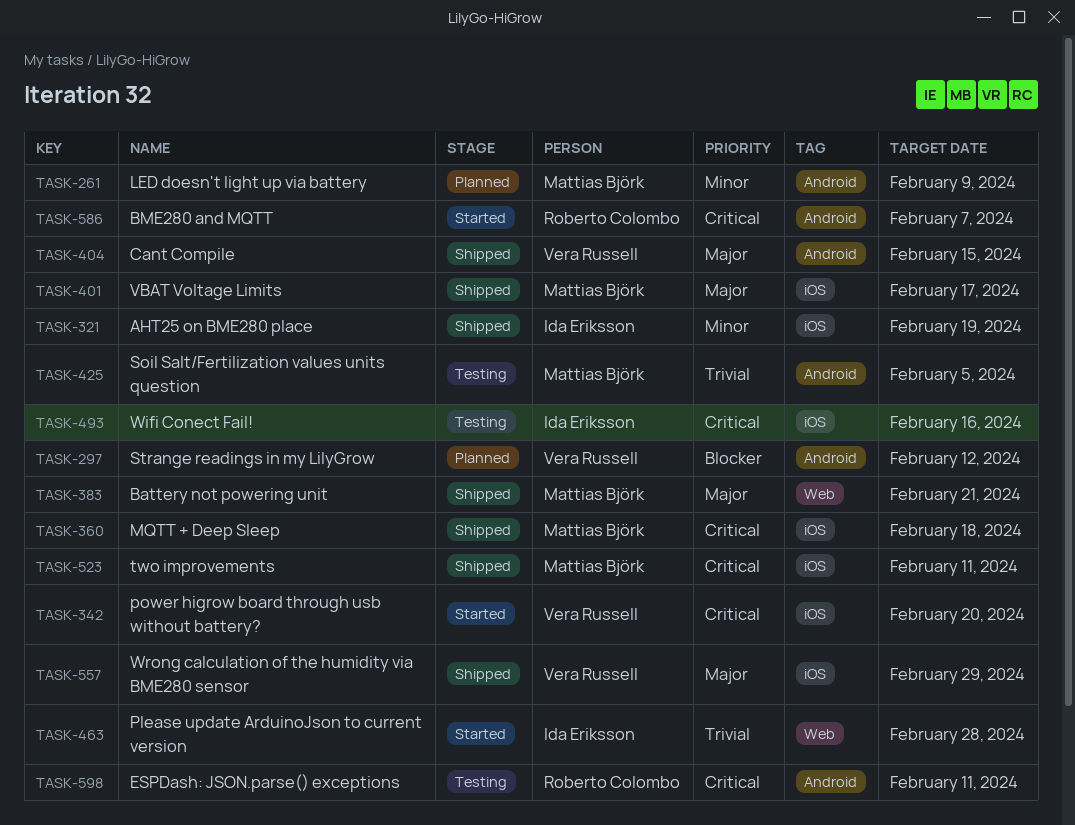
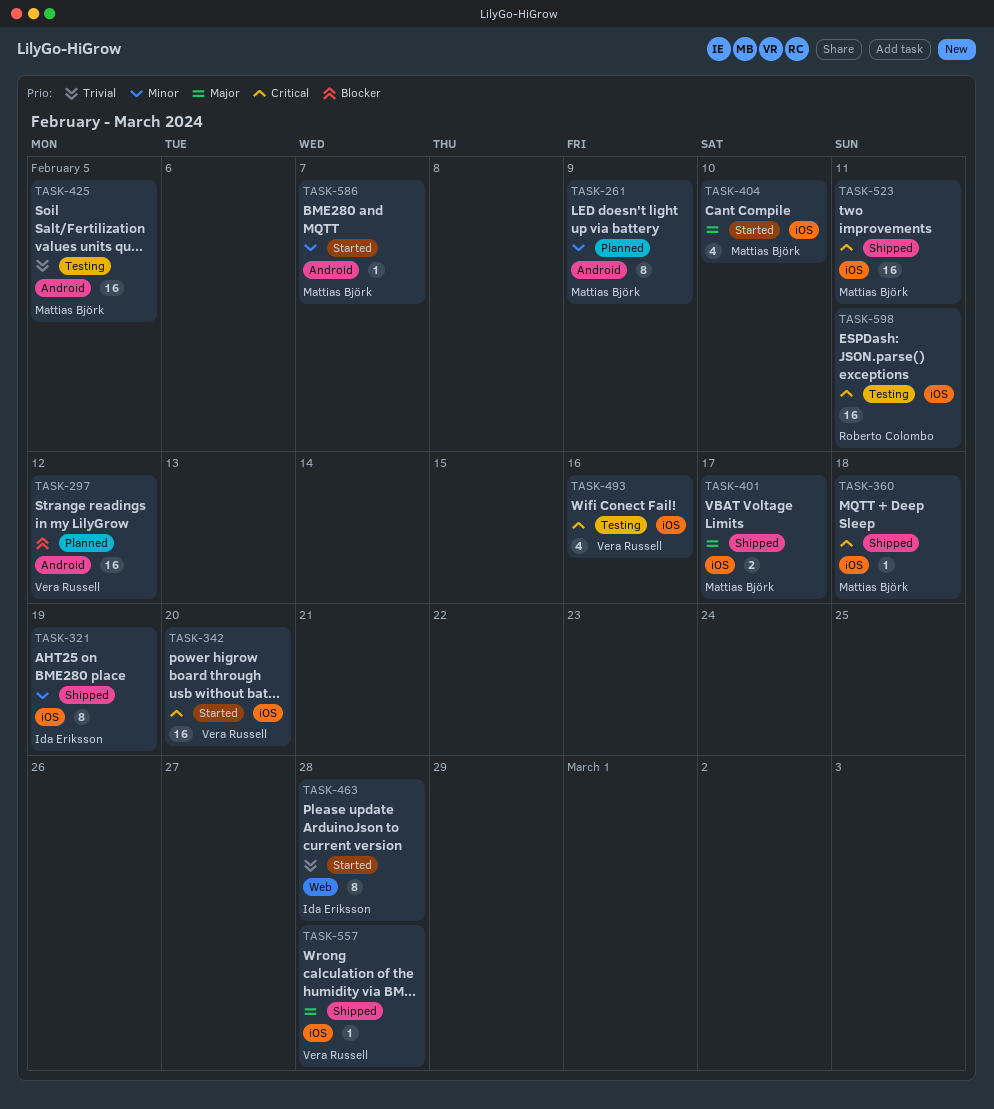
TASK-383: present -> none
TASK-404, status: Shipped -> Started
TASK-404, owner: Vera Russell -> Mattias Björk
TASK-404, label: Android -> iOS
TASK-404, due: Feb 15 -> Feb 10
TASK-493, owner: Ida Eriksson -> Vera Russell
TASK-557, due: Feb 29 -> Feb 28
TASK-586, owner: Roberto Colombo -> Mattias Björk
TASK-586, priority: Critical -> Minor
TASK-598, label: Android -> iOS

